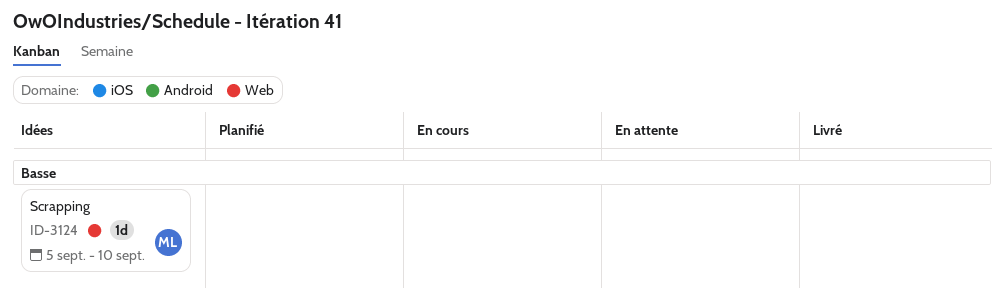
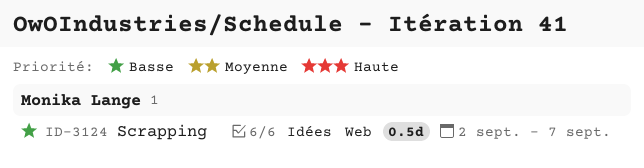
ID-3124, estimate: 1d -> 0.5d
ID-3124, start: Sep 5 -> Sep 2
ID-3124, due: Sep 10 -> Sep 7

